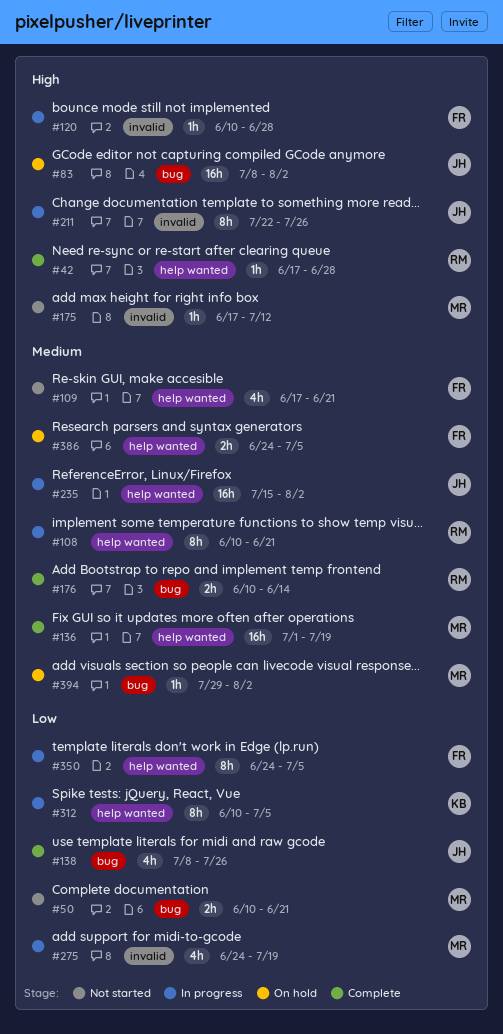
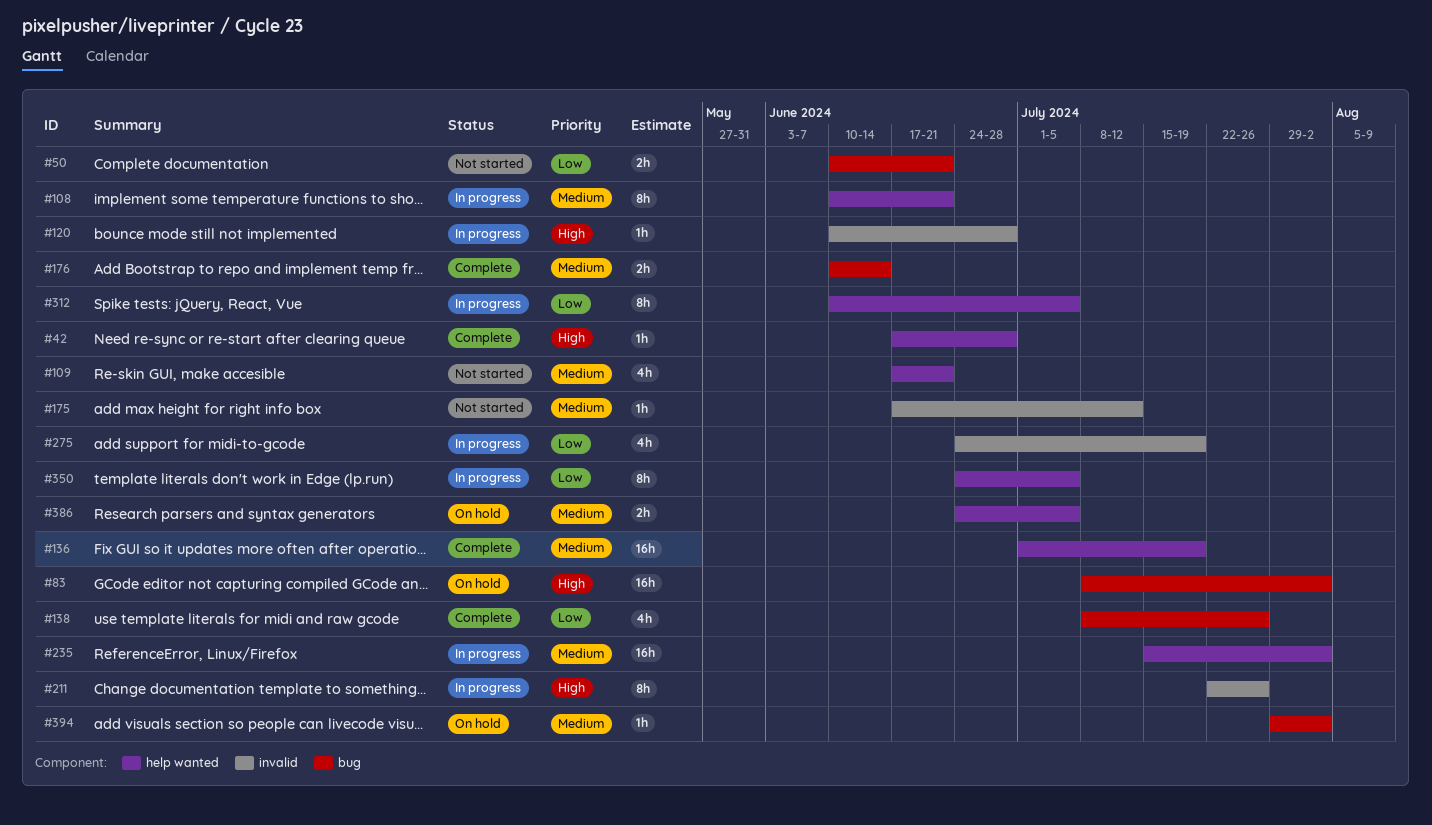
#175, priority: High -> Medium

